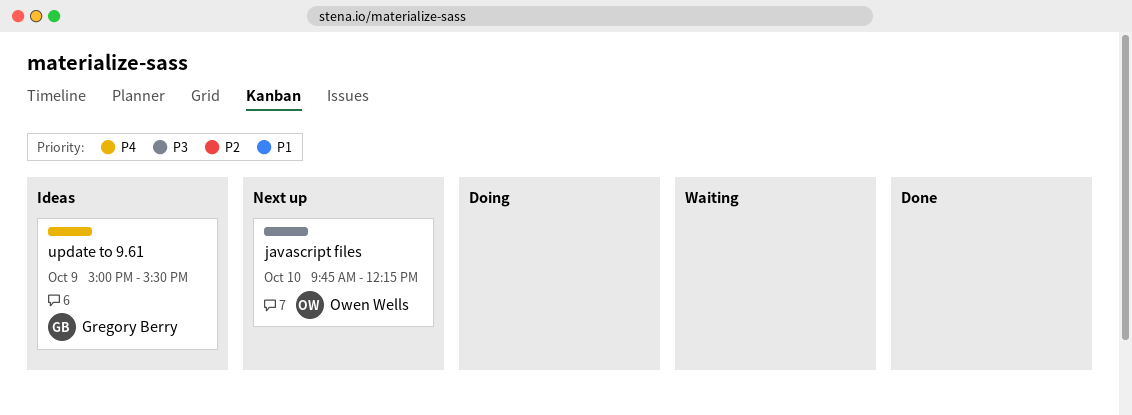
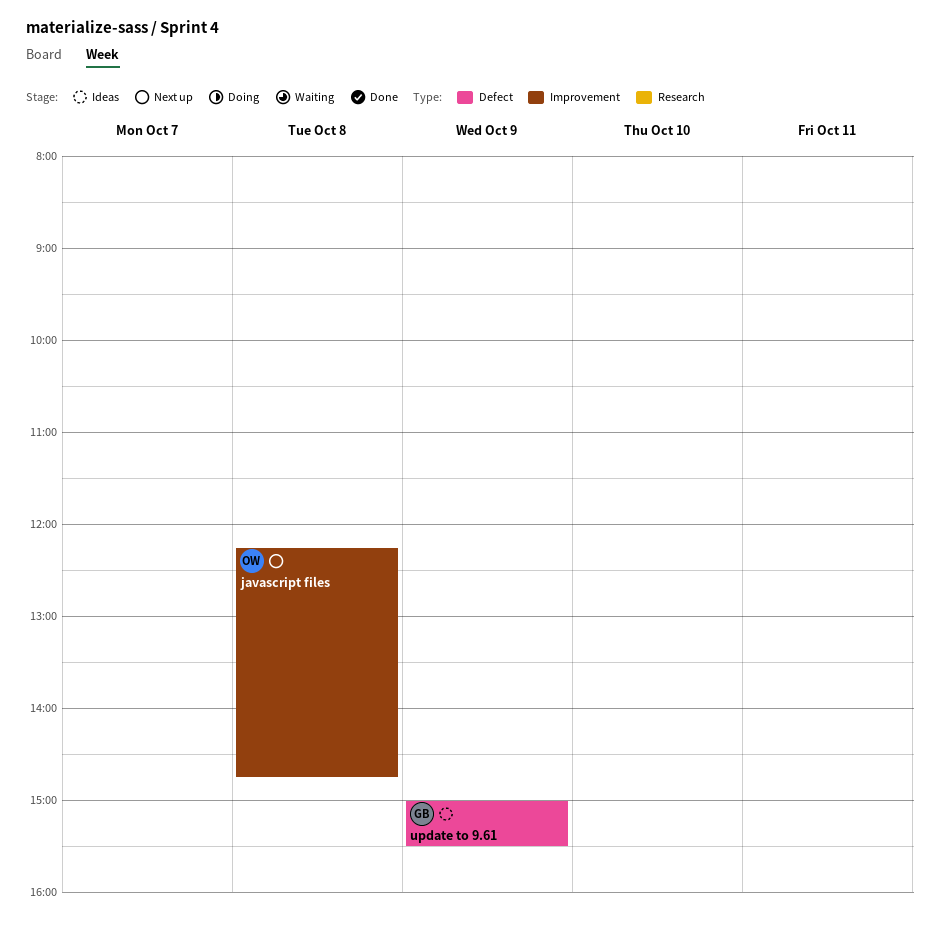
javascript files, day: Oct 10 -> Oct 8
javascript files, begins: 09:45 -> 12:15
javascript files, ends: 12:15 -> 14:45

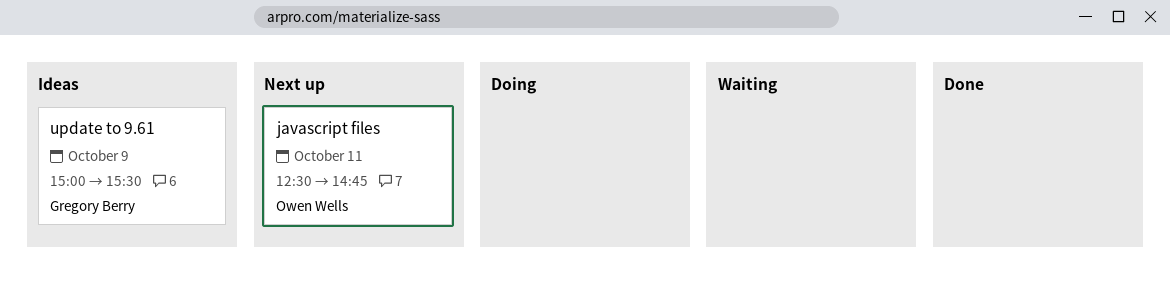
javascript files, day: Oct 8 -> Oct 11
javascript files, begins: 12:15 -> 12:30

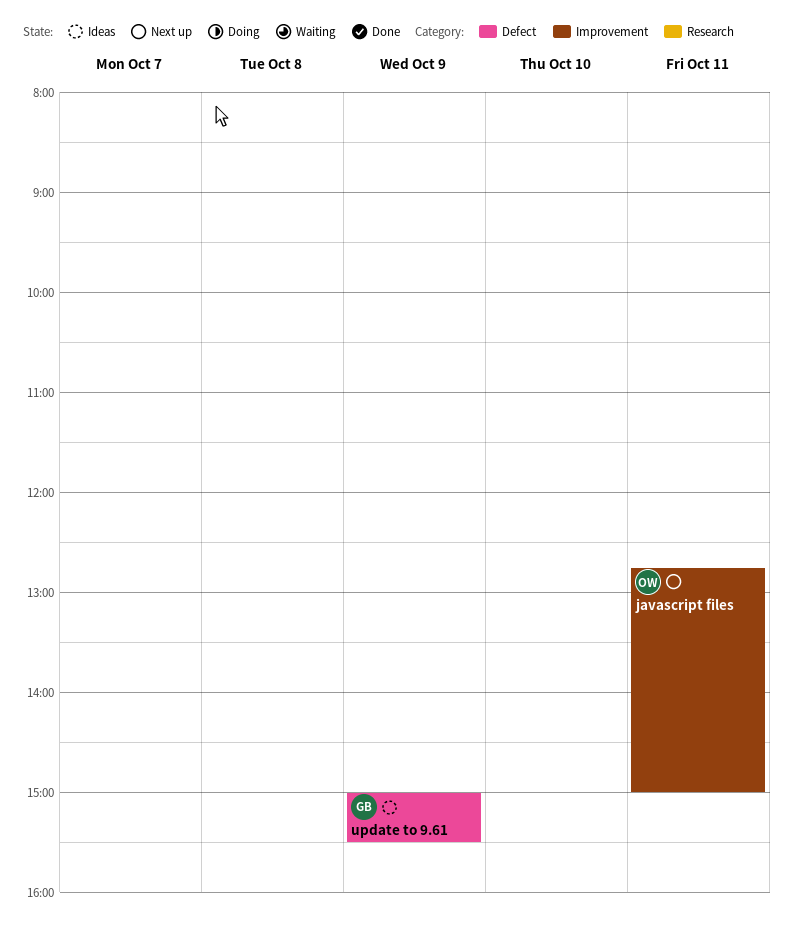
javascript files, begins: 12:30 -> 12:45
javascript files, ends: 14:45 -> 15:00

